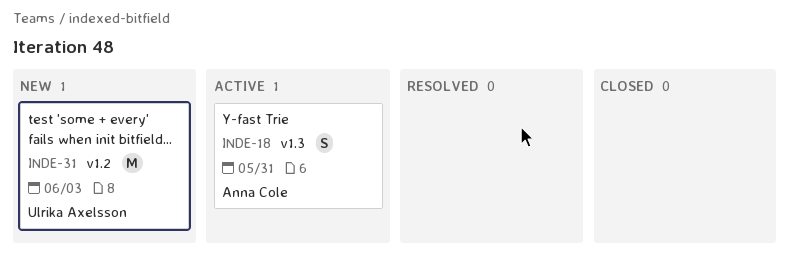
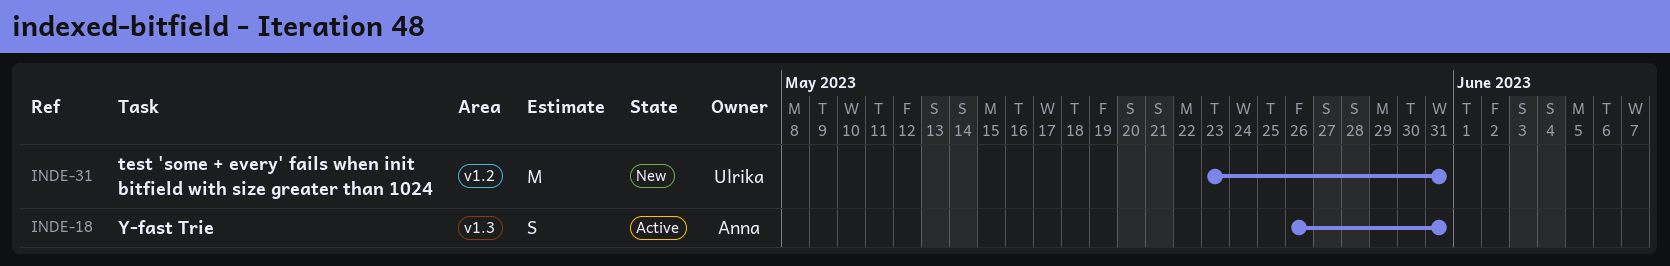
INDE-31, due: Jun 3 -> May 31

